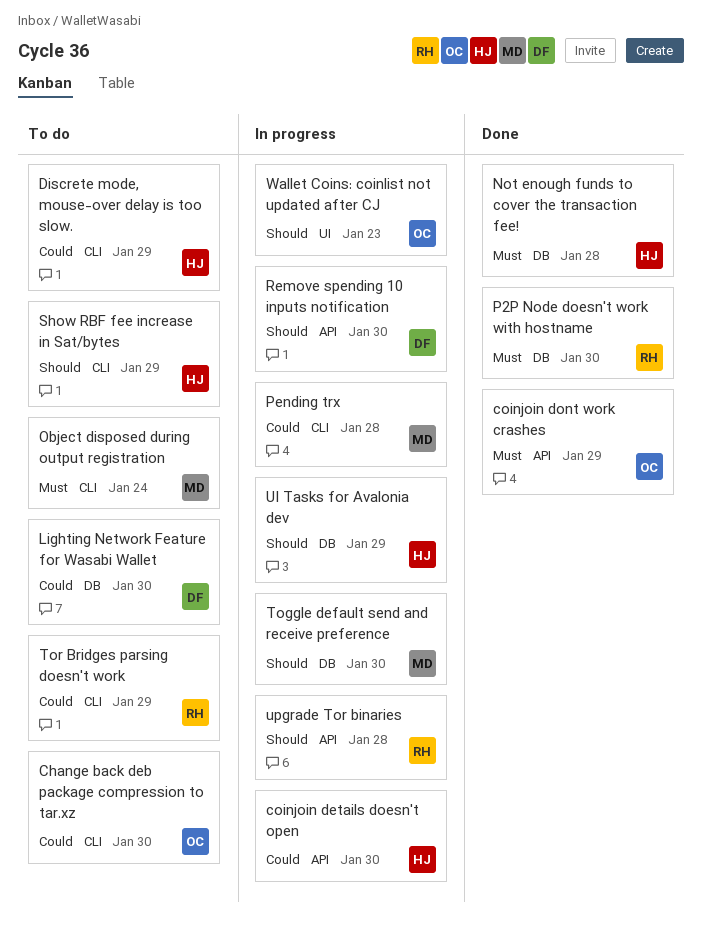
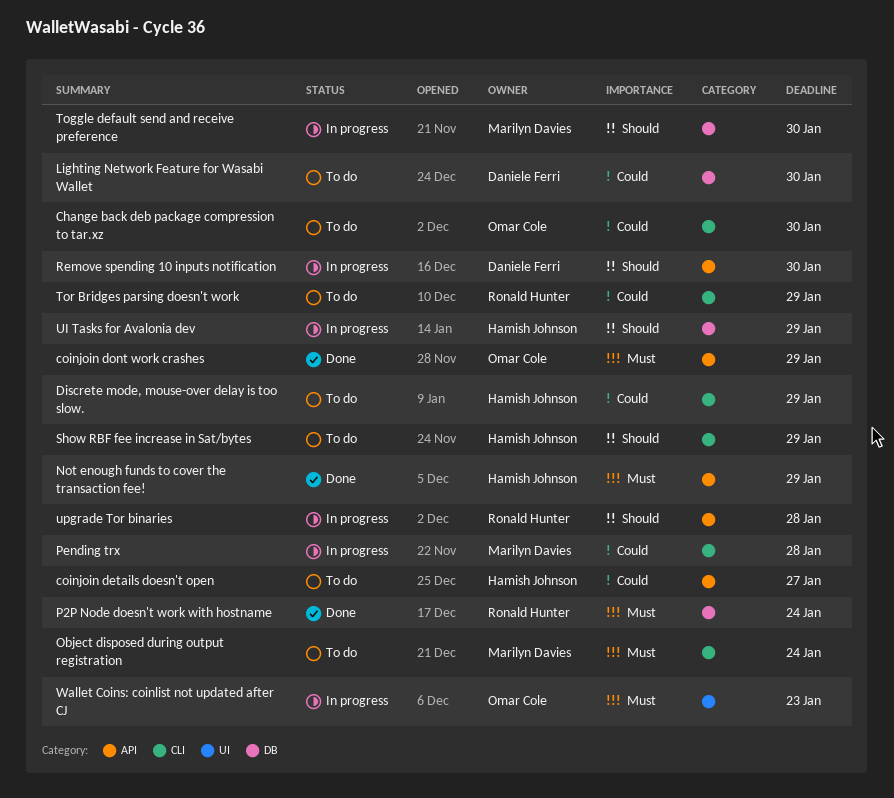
coinjoin details doesn't open, status: In progress -> To do
coinjoin details doesn't open, due: Jan 30 -> Jan 27
Not enough funds to cover the transaction fee!, label: DB -> API
Not enough funds to cover the transaction fee!, due: Jan 28 -> Jan 29
P2P Node doesn't work with hostname, due: Jan 30 -> Jan 24
Wallet Coins: coinlist not updated after CJ, priority: Should -> Must

